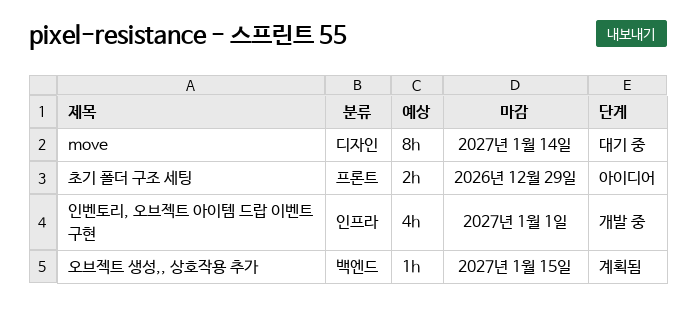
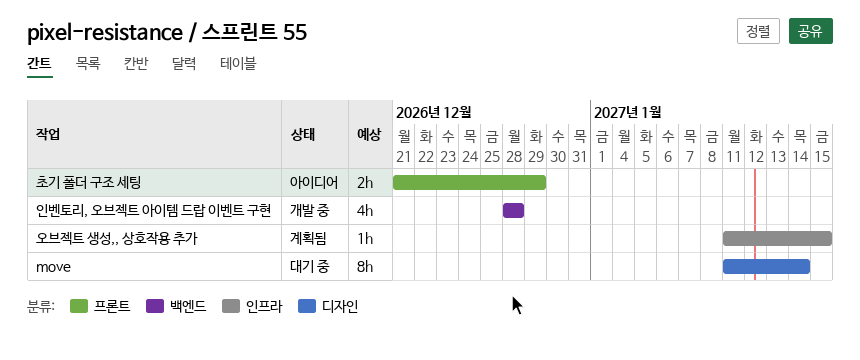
오브젝트 생성,, 상호작용 추가, label: 백엔드 -> 인프라
인벤토리, 오브젝트 아이템 드랍 이벤트 구현, label: 인프라 -> 백엔드
인벤토리, 오브젝트 아이템 드랍 이벤트 구현, due: Jan 1 -> Dec 28

